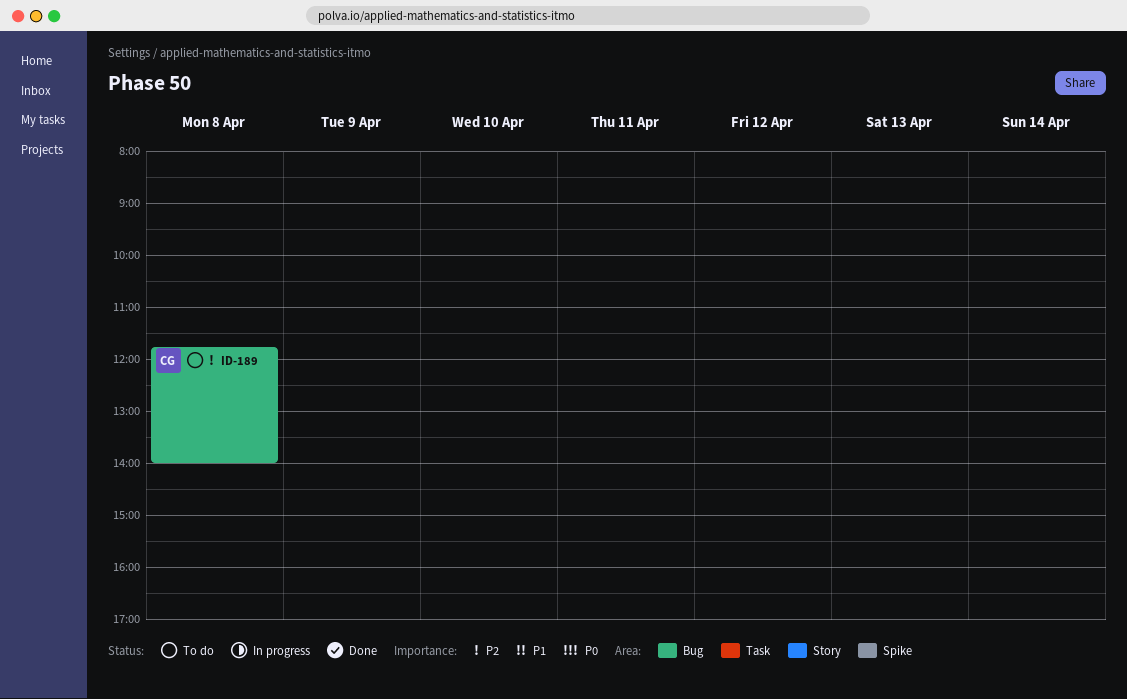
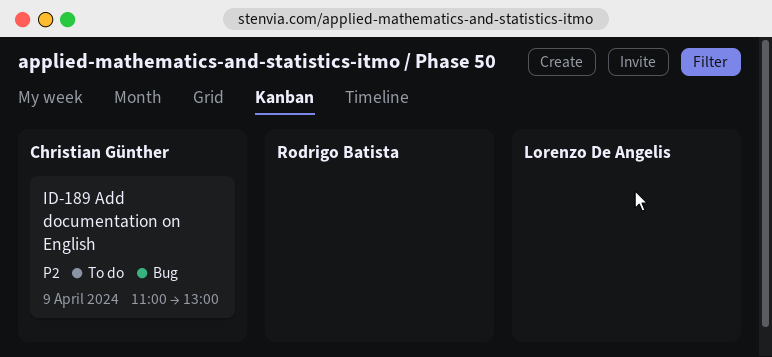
ID-189, day: Apr 8 -> Apr 9
ID-189, begins: 11:45 -> 11:00
ID-189, ends: 14:00 -> 13:00

